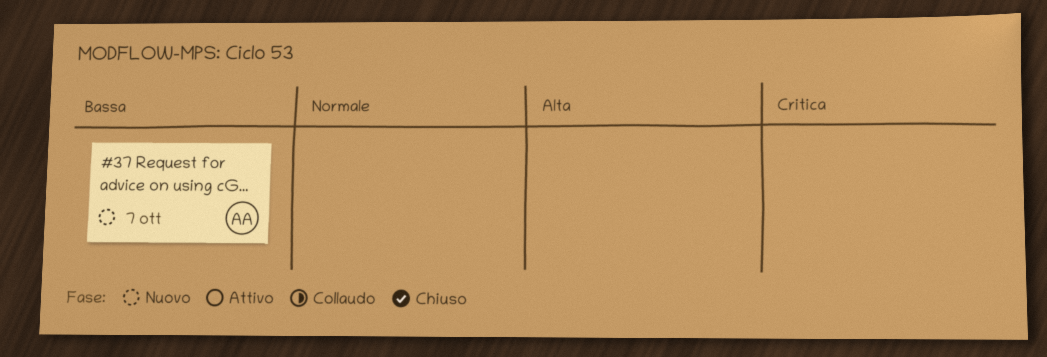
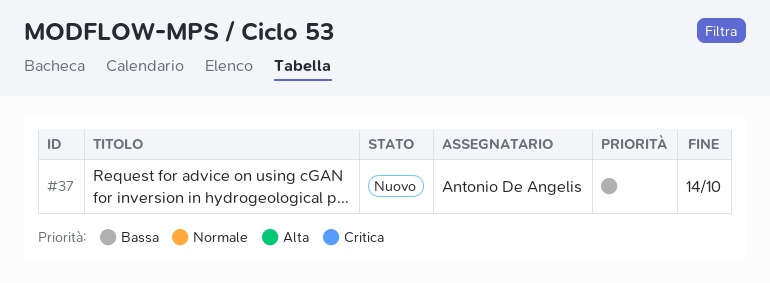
#37, due: Oct 7 -> Oct 14

